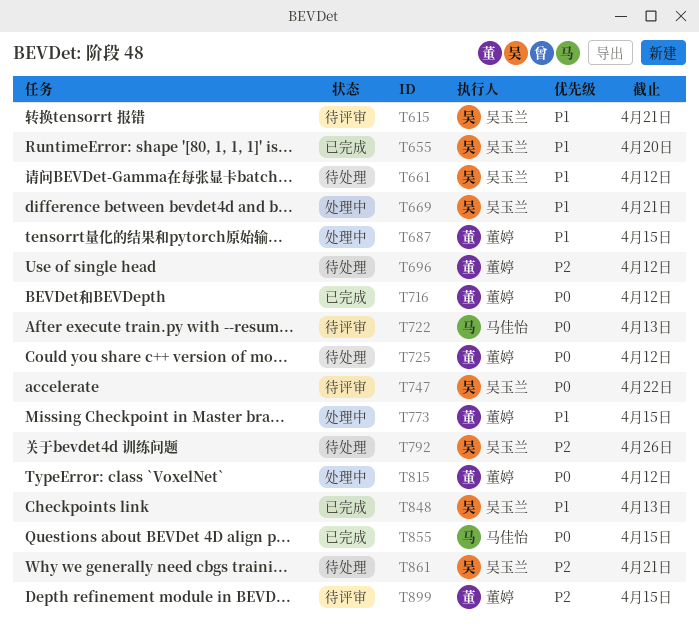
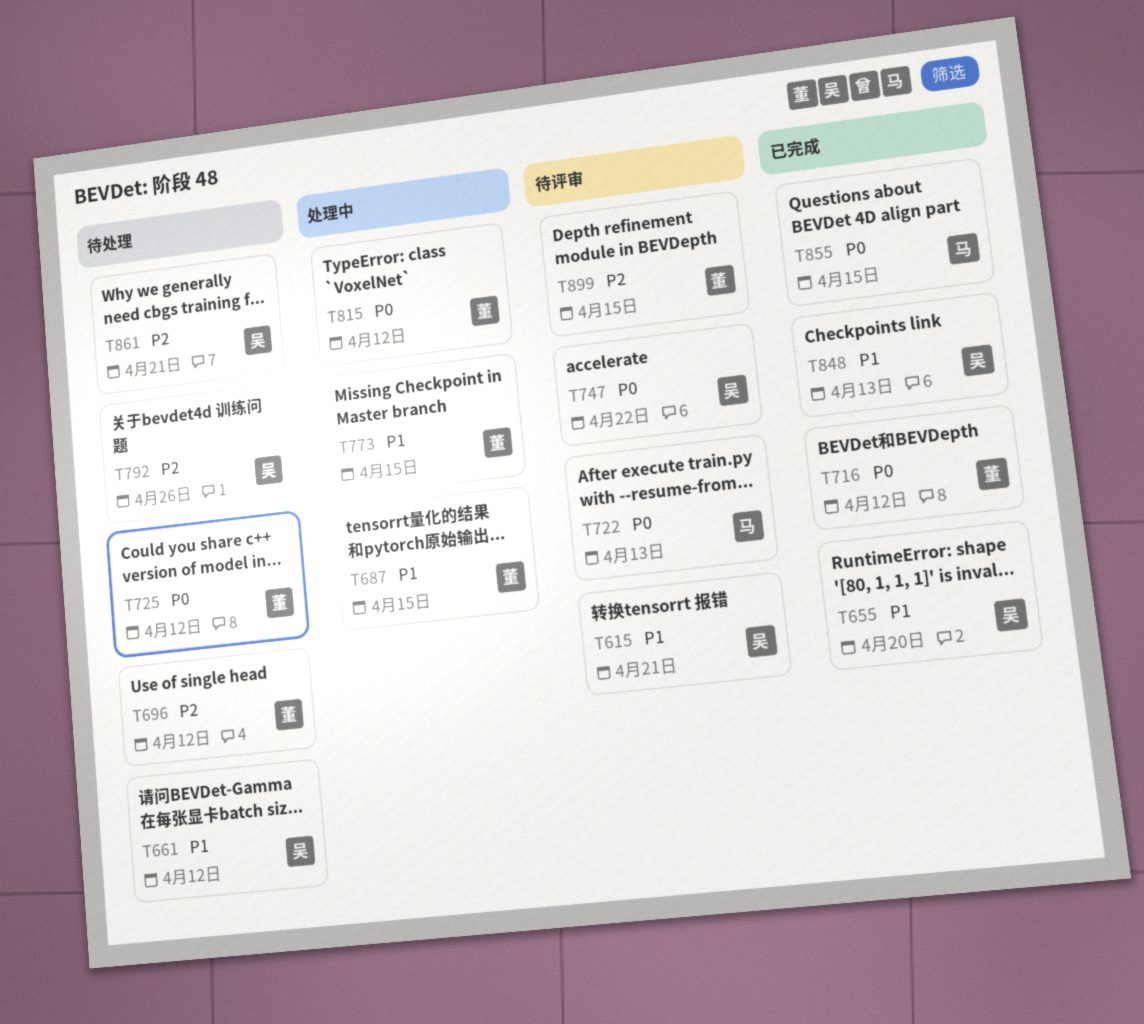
T669: present -> none

